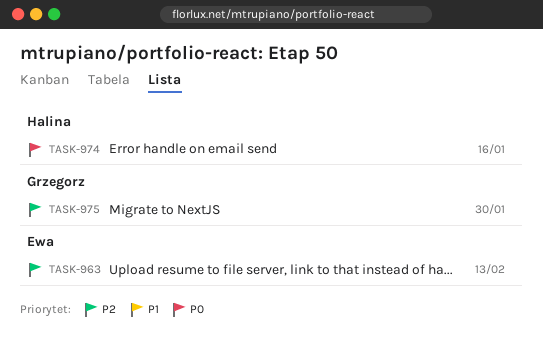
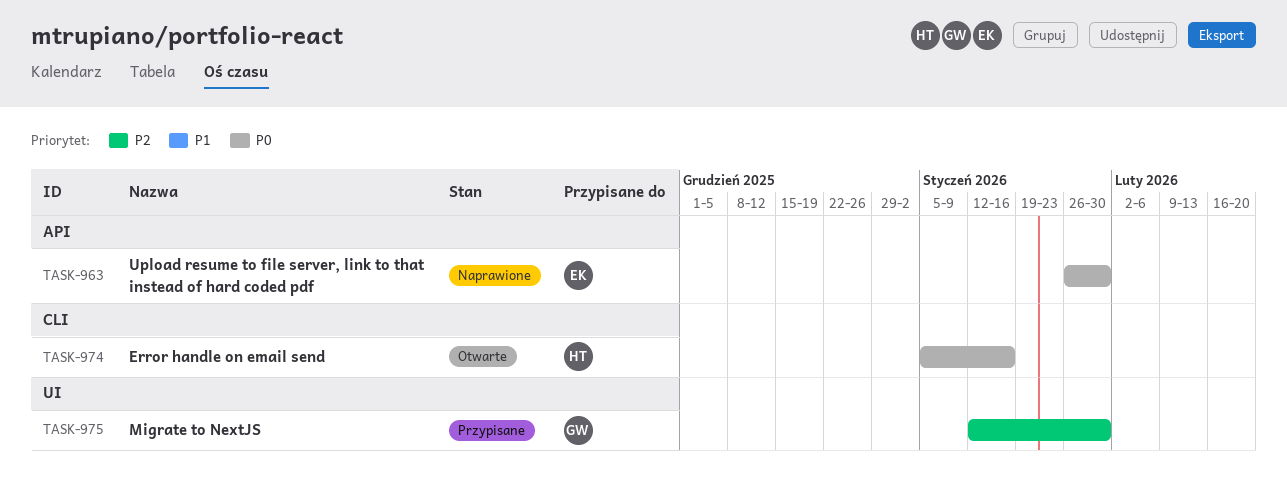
TASK-963, priority: P2 -> P0
TASK-963, due: Feb 13 -> Jan 30

